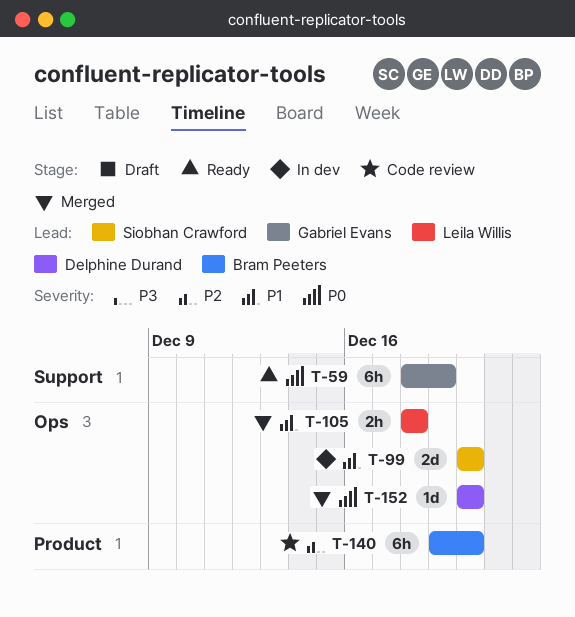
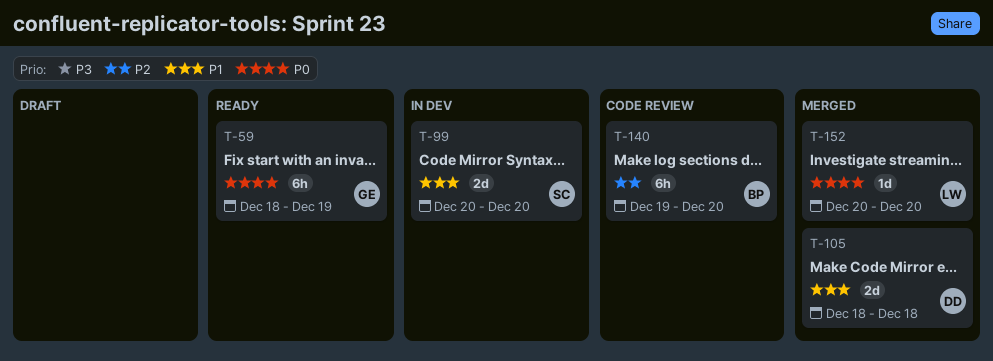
T-105, owner: Leila Willis -> Delphine Durand
T-105, estimate: 2h -> 2d
T-152, owner: Delphine Durand -> Leila Willis

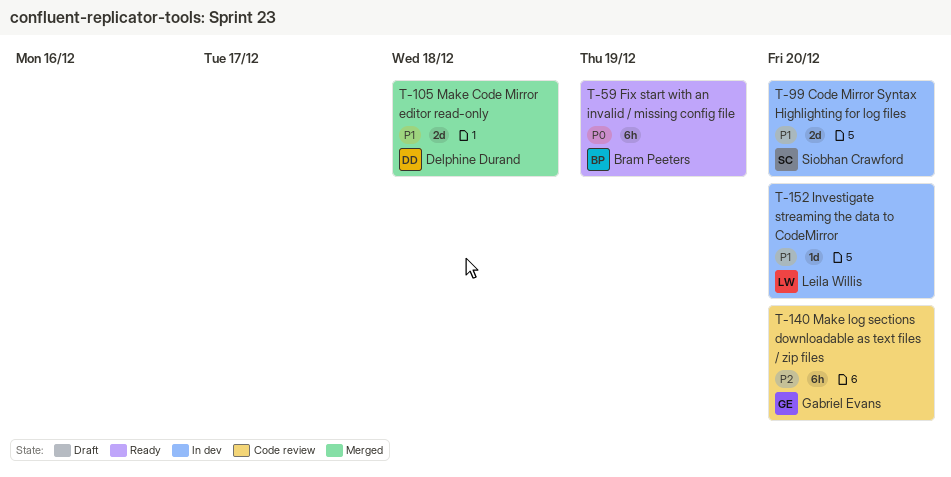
T-59, owner: Gabriel Evans -> Bram Peeters
T-140, owner: Bram Peeters -> Gabriel Evans
T-152, status: Merged -> In dev
T-152, priority: P0 -> P1

